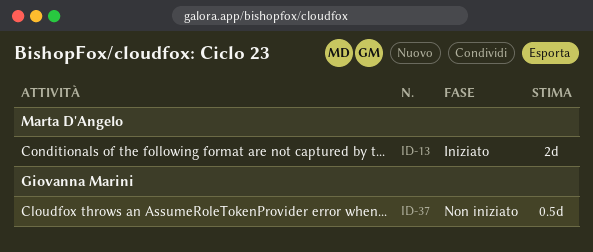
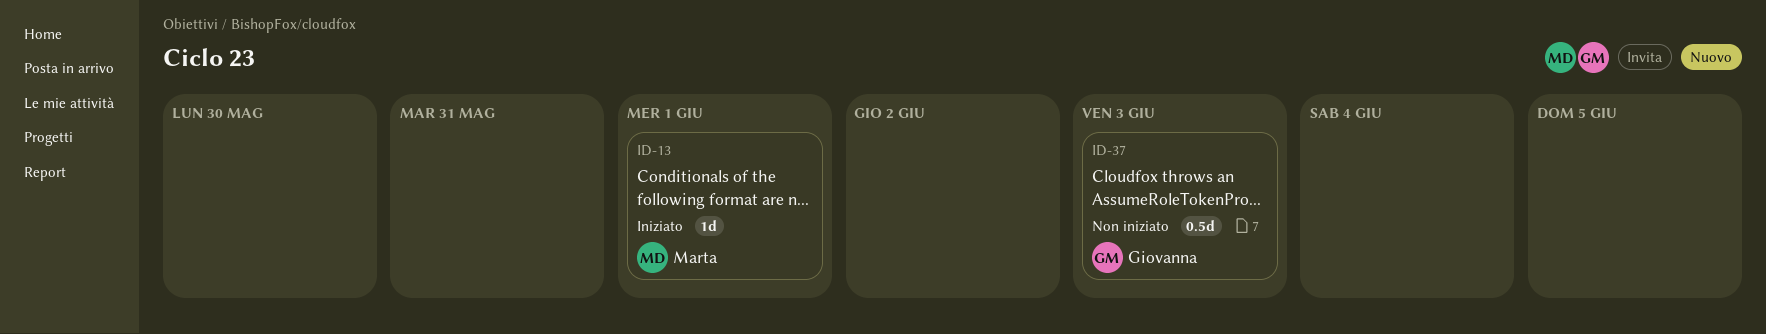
ID-13, estimate: 2d -> 1d

